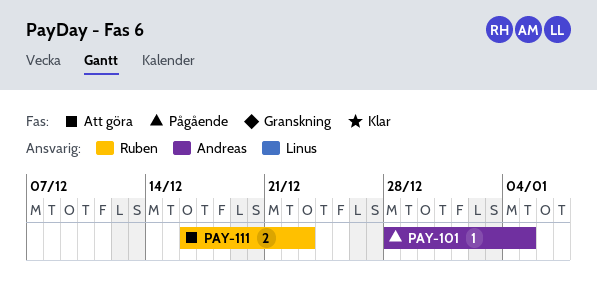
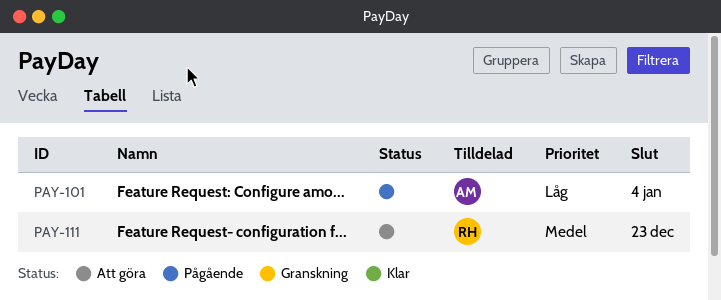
PAY-101, due: Jan 5 -> Jan 4

